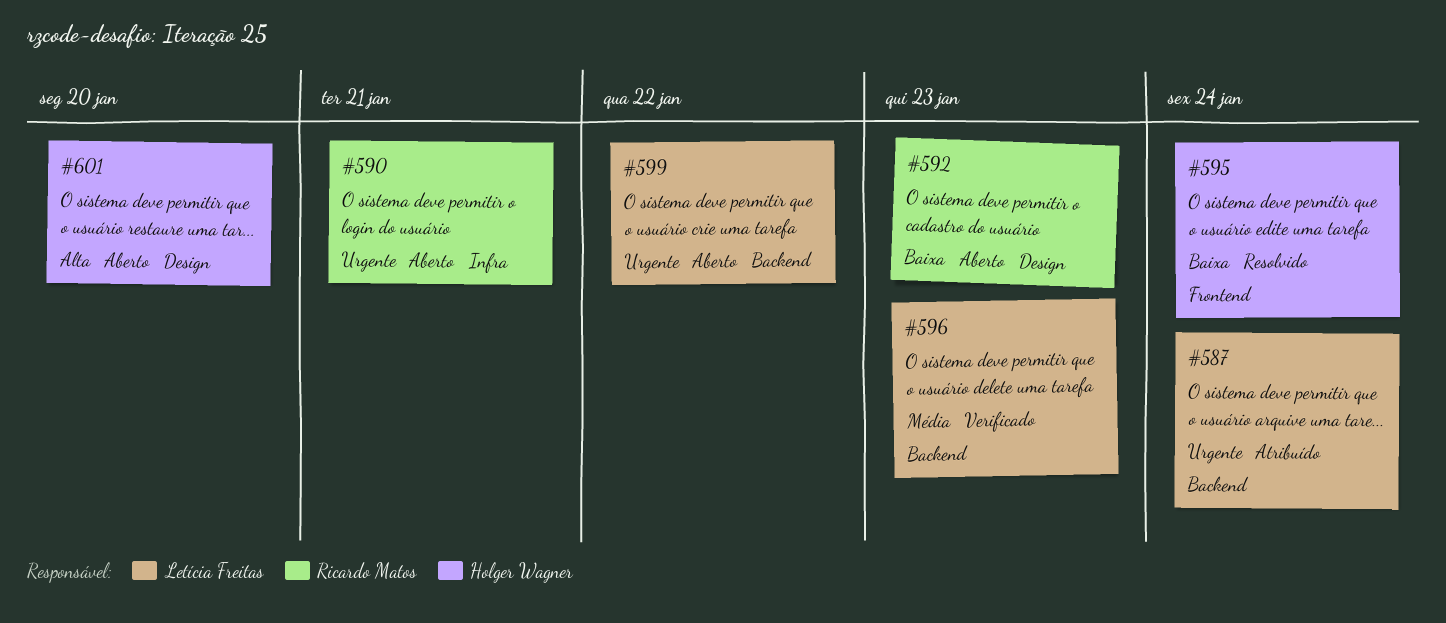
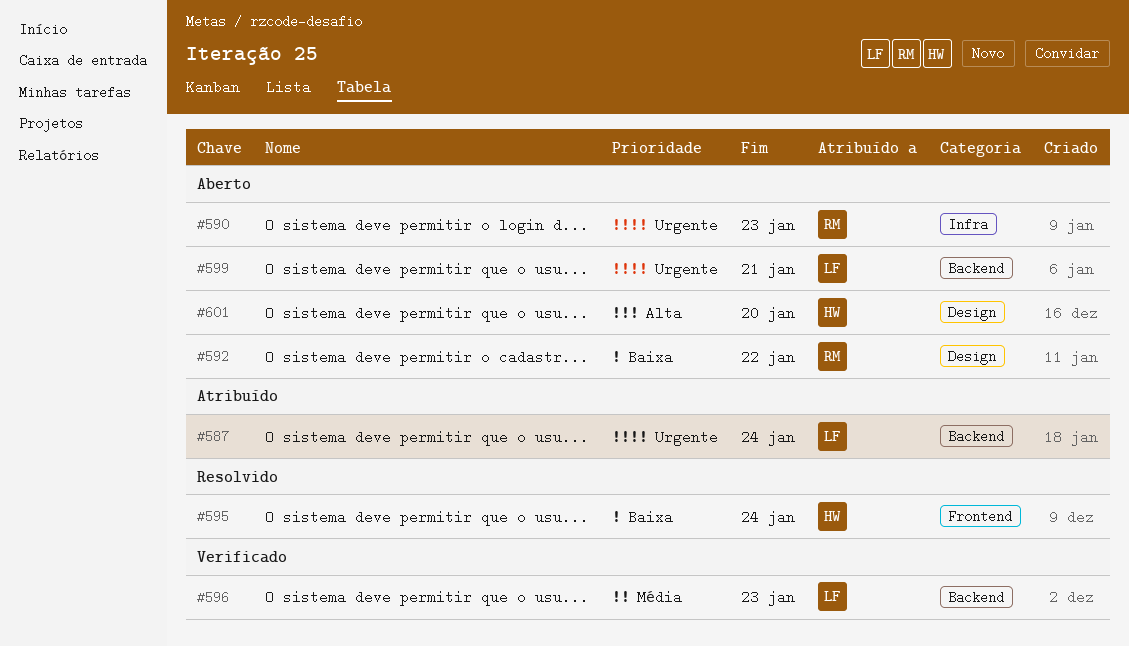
#590, due: Jan 21 -> Jan 23
#592, due: Jan 23 -> Jan 22
#599, due: Jan 22 -> Jan 21

